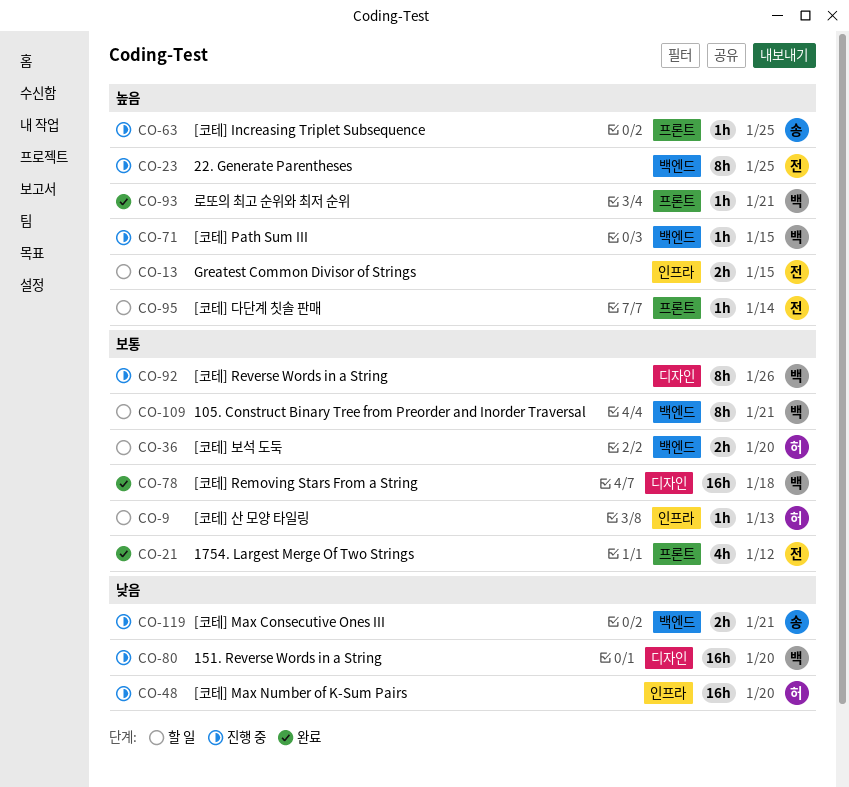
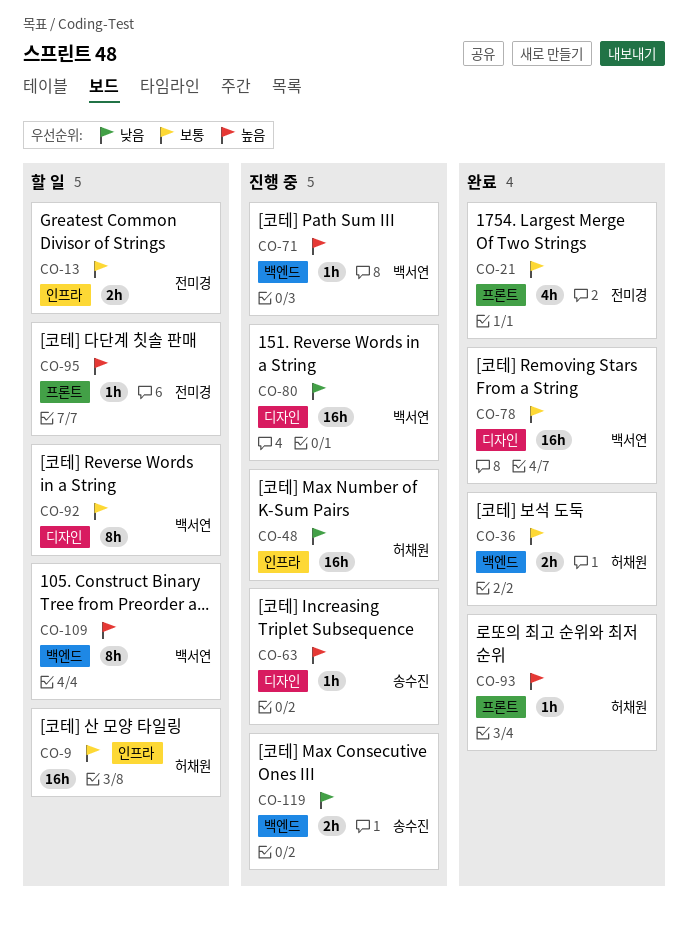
CO-9, estimate: 1h -> 16h
CO-13, priority: 높음 -> 보통
CO-23: present -> none
CO-36, status: 할 일 -> 완료
CO-63, label: 프론트 -> 디자인
CO-92, status: 진행 중 -> 할 일
CO-93, owner: 백서연 -> 허채원
CO-109, priority: 보통 -> 높음

